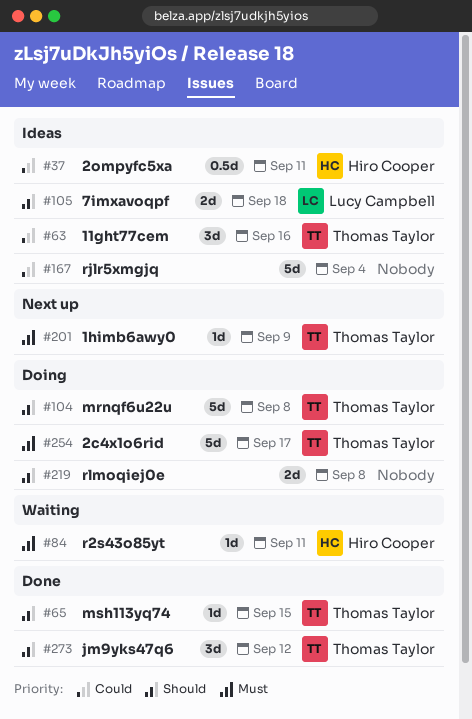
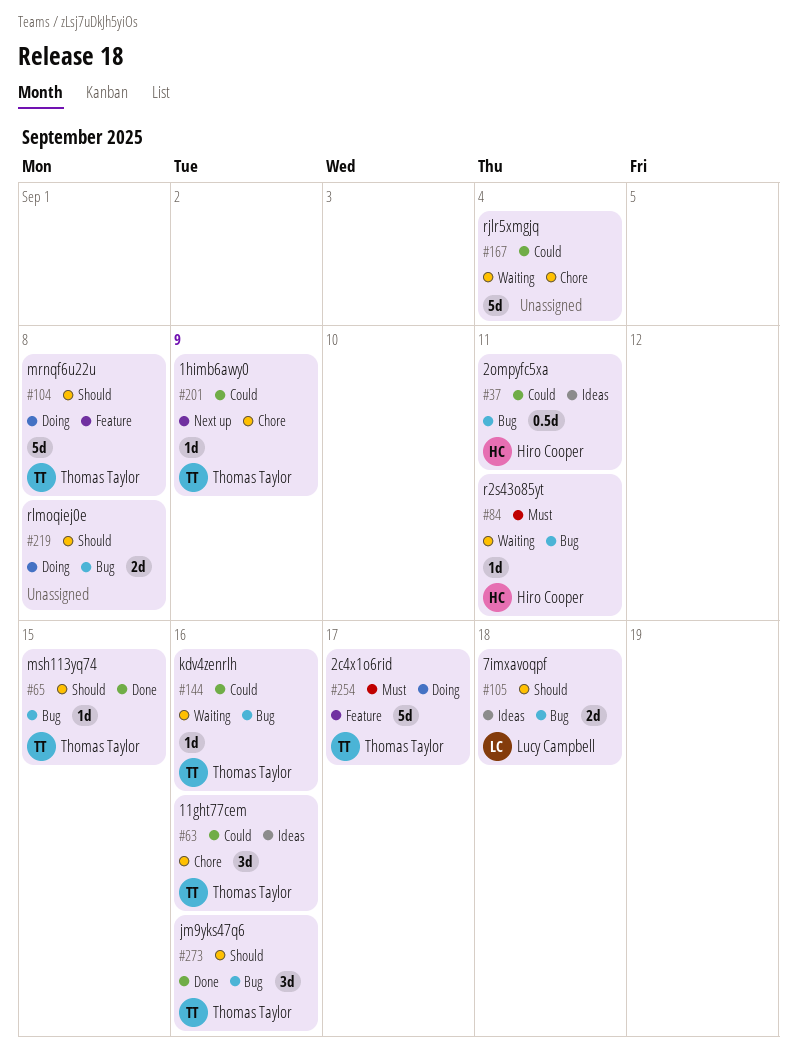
#144: none -> present
#167, status: Ideas -> Waiting
#201, priority: Must -> Could
#273, due: Sep 12 -> Sep 16

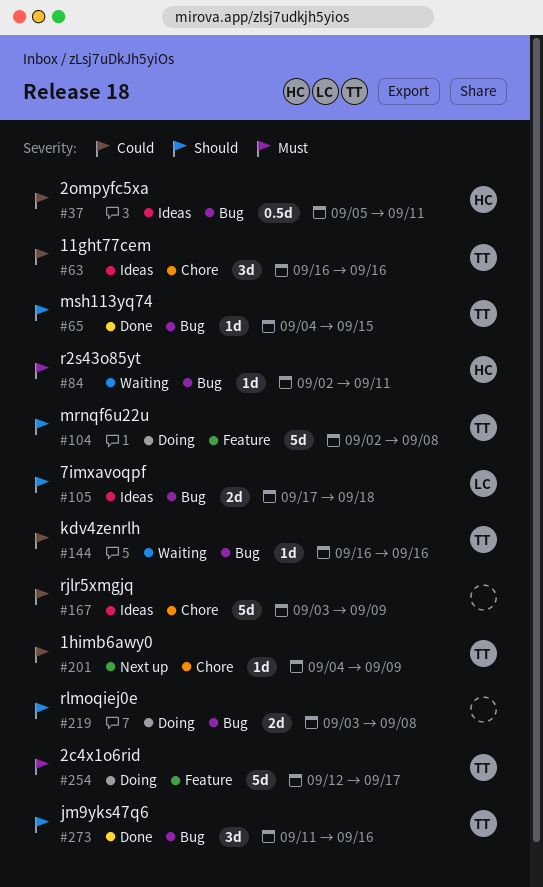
#167, status: Waiting -> Ideas
#167, due: Sep 4 -> Sep 9

